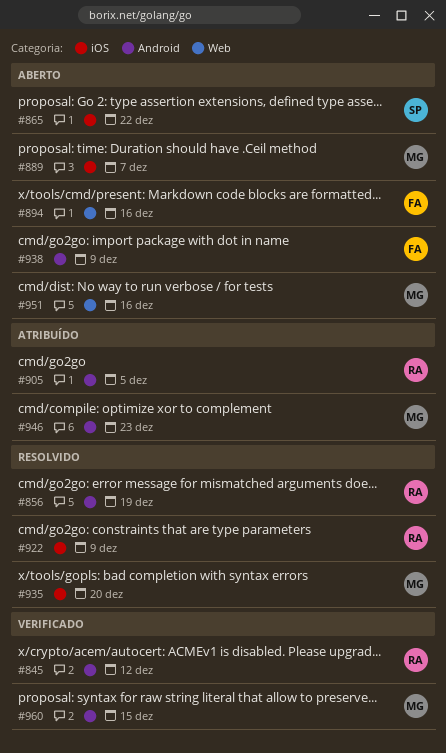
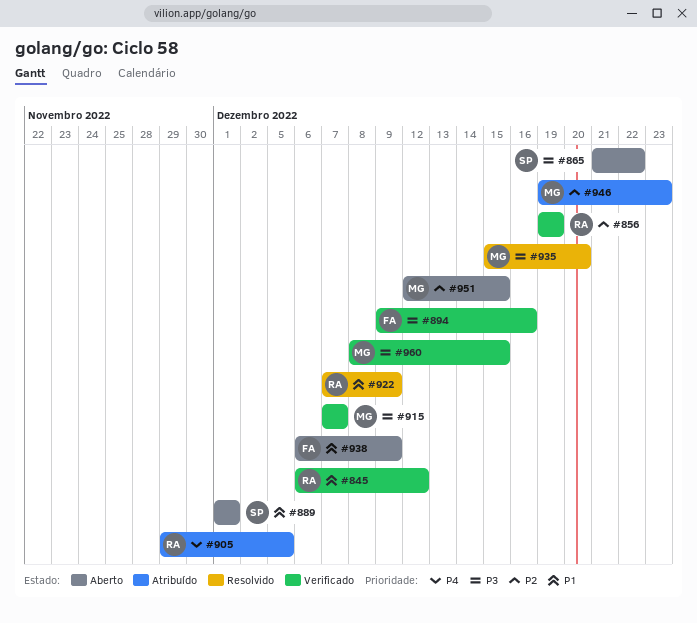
#856, status: Resolvido -> Verificado
#889, owner: MG -> SP
#889, due: Dec 7 -> Dec 1
#894, status: Aberto -> Verificado
#915: none -> present
#951, due: Dec 16 -> Dec 15

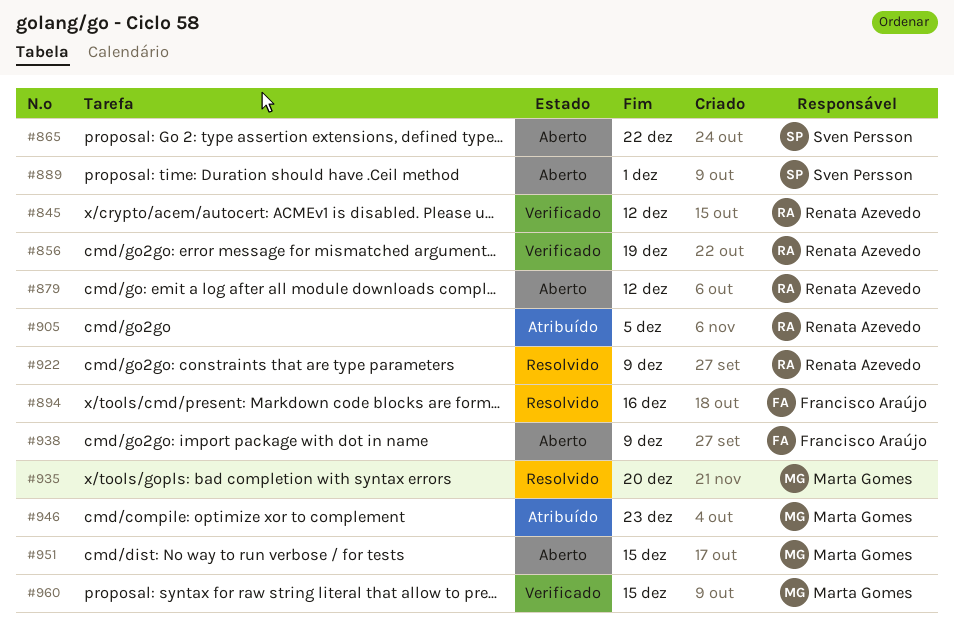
#879: none -> present
#894, status: Verificado -> Resolvido
#915: present -> none

